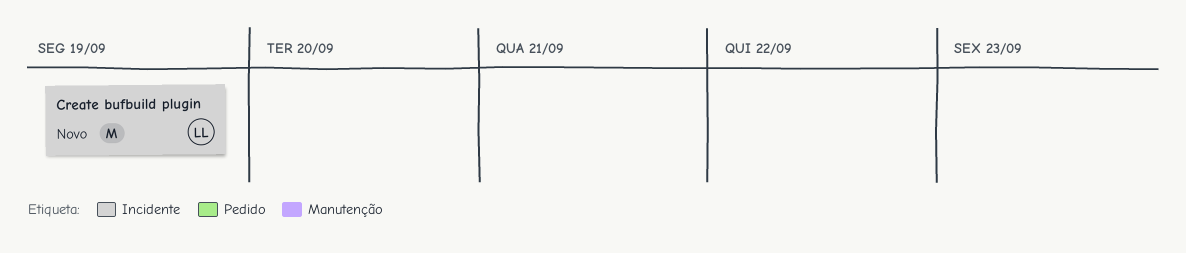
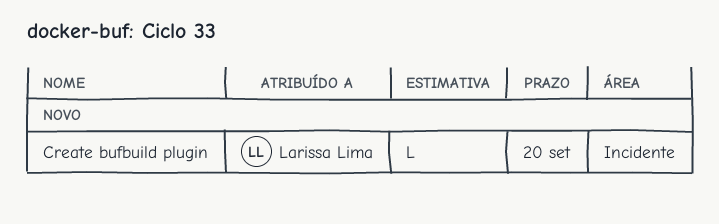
Create bufbuild plugin, estimate: M -> L
Create bufbuild plugin, due: Sep 19 -> Sep 20

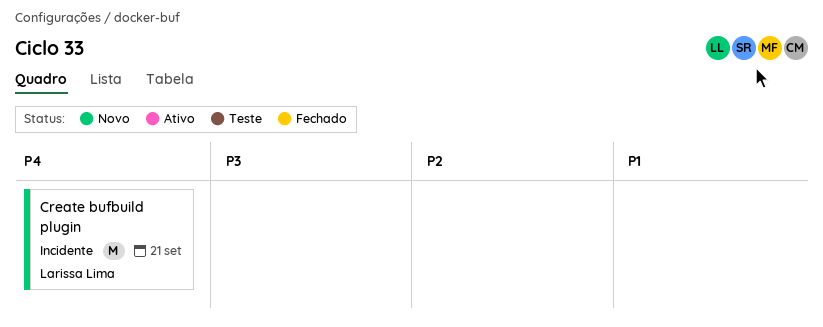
Create bufbuild plugin, estimate: L -> M
Create bufbuild plugin, due: Sep 20 -> Sep 21

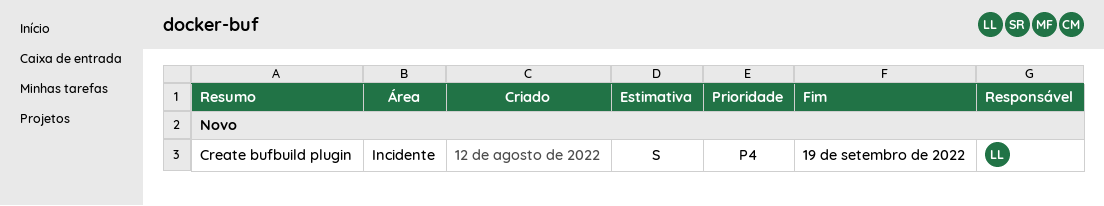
Create bufbuild plugin, estimate: M -> S
Create bufbuild plugin, due: Sep 21 -> Sep 19

